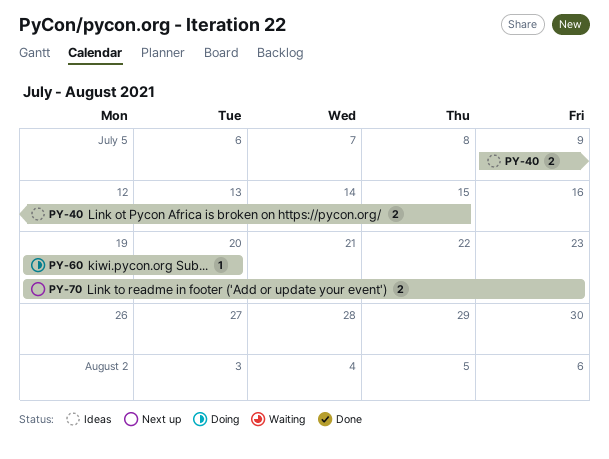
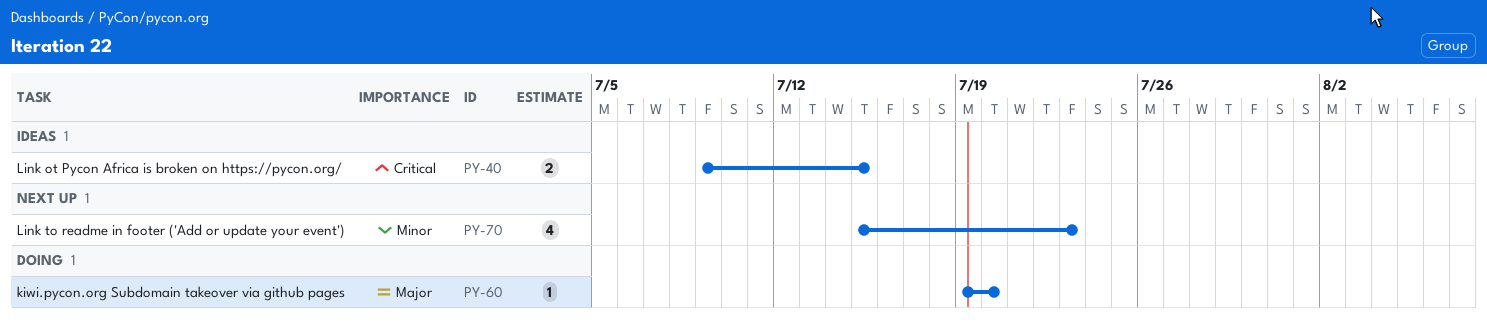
PY-70, estimate: 2 -> 4
PY-70, start: Jul 19 -> Jul 15

